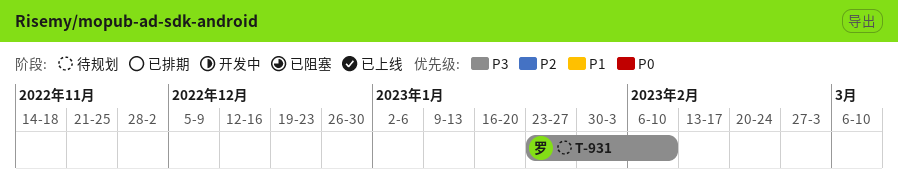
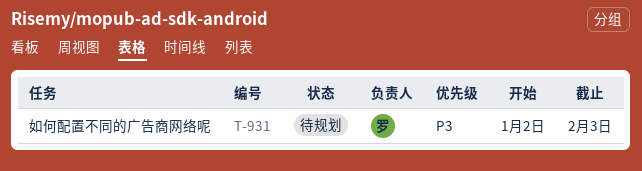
T-931, start: Jan 23 -> Jan 2
T-931, due: Feb 10 -> Feb 3

